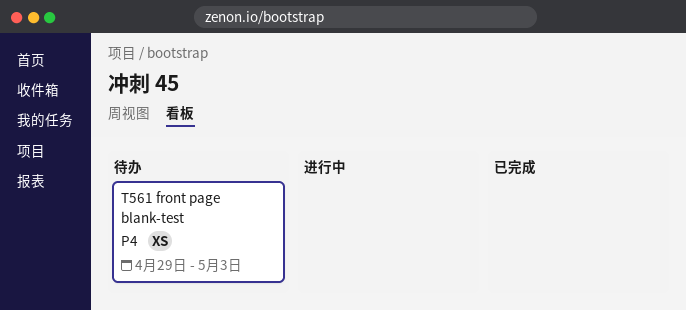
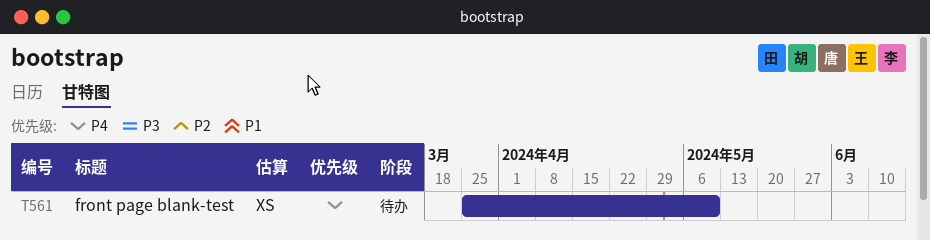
T561, start: Apr 29 -> Mar 25
T561, due: May 3 -> May 10

